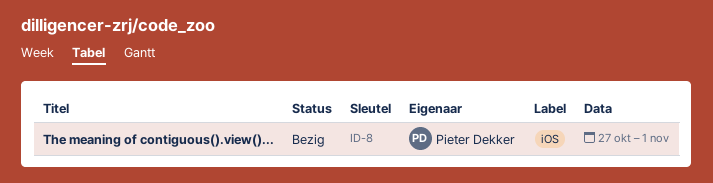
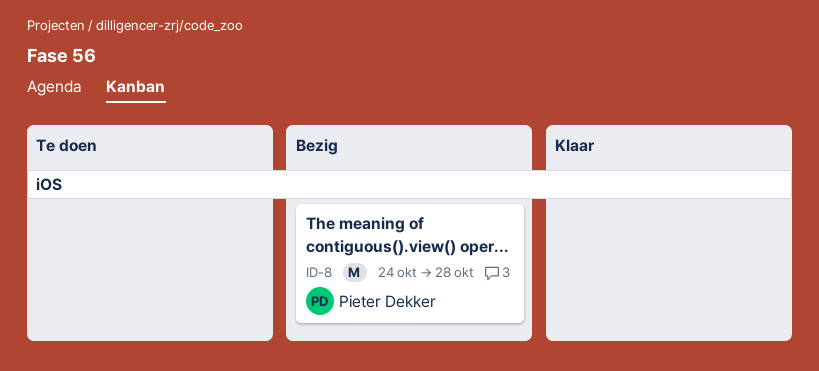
ID-8, start: Oct 27 -> Oct 24
ID-8, due: Nov 1 -> Oct 28

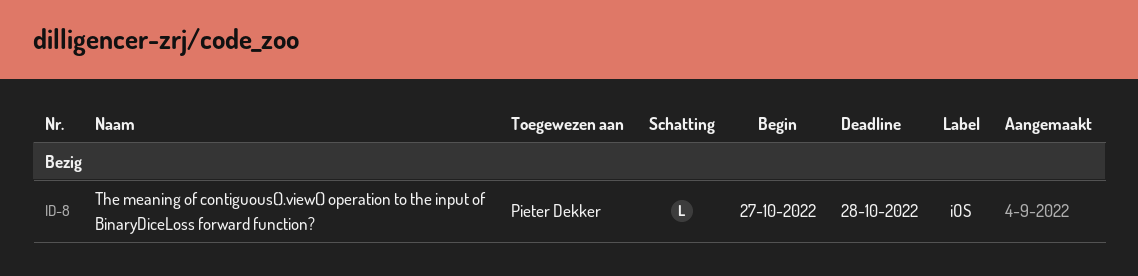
ID-8, estimate: M -> L
ID-8, start: Oct 24 -> Oct 27

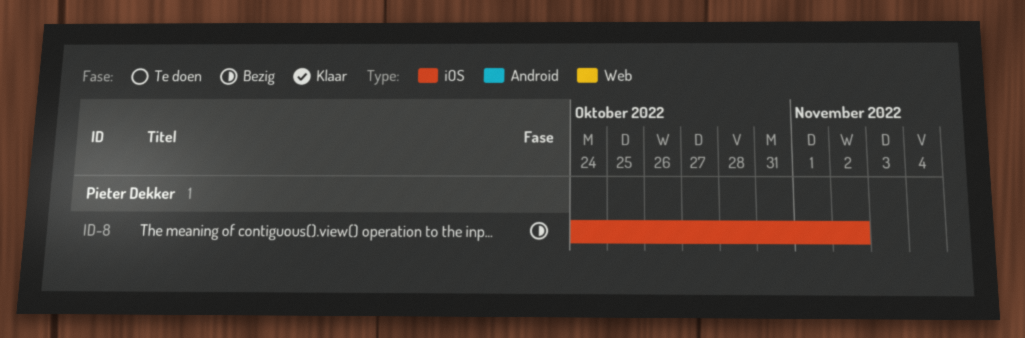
ID-8, start: Oct 27 -> Oct 24
ID-8, due: Oct 28 -> Nov 2

